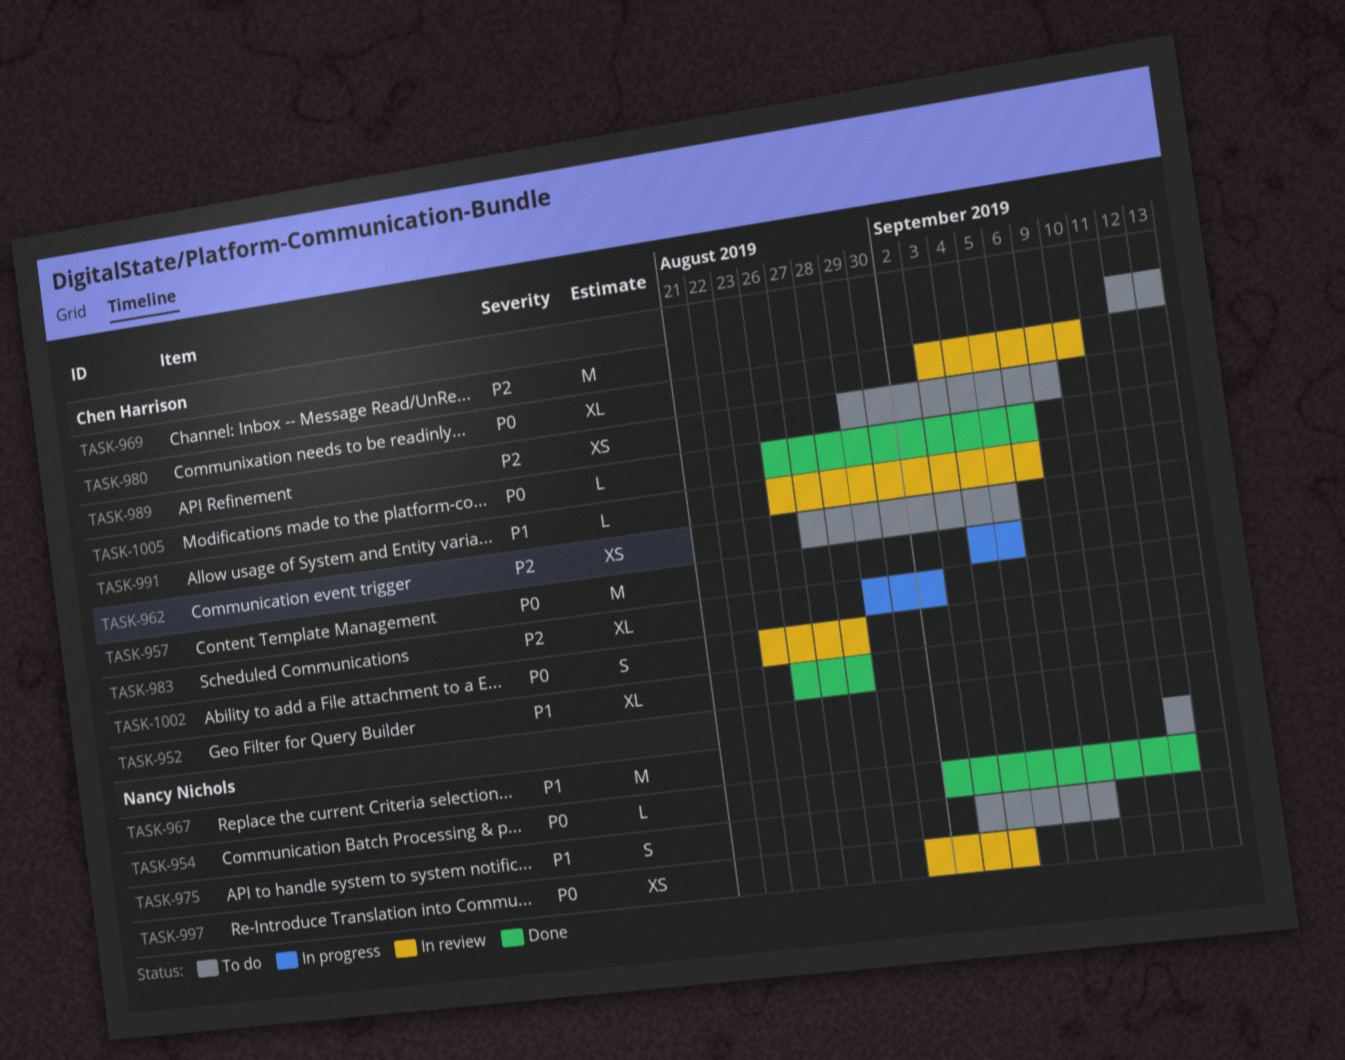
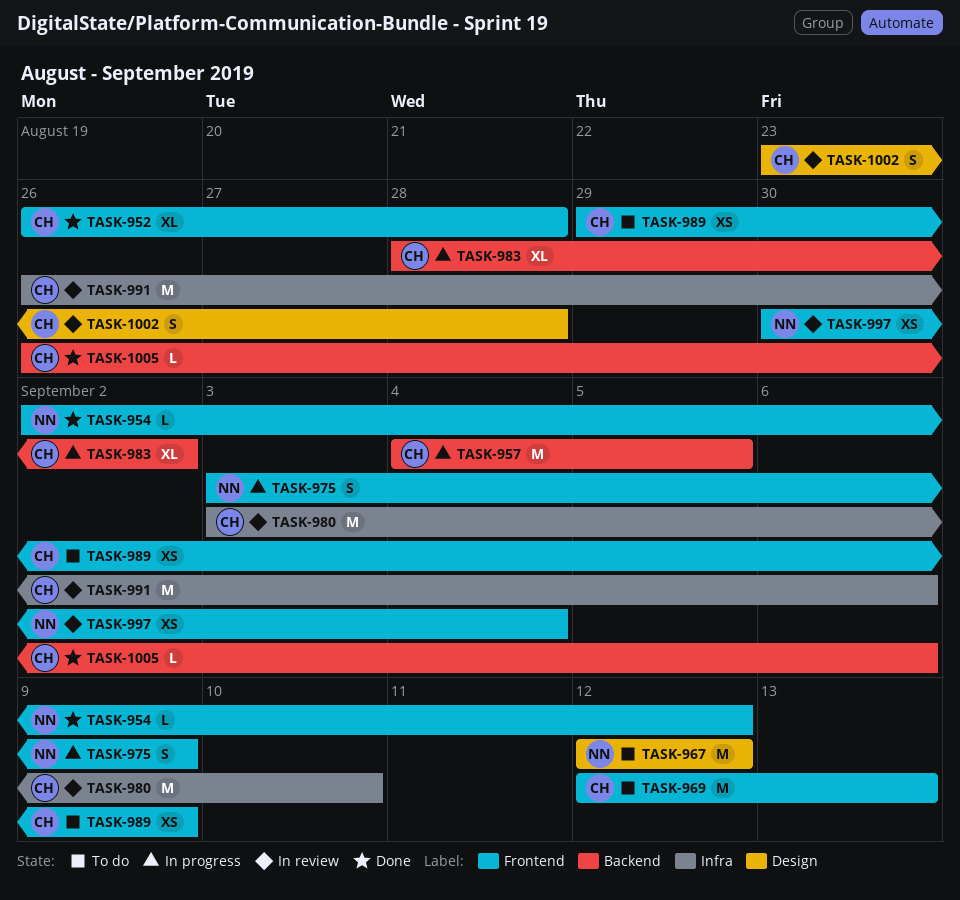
TASK-962: present -> none
TASK-975, status: To do -> In progress
TASK-980, estimate: XL -> M
TASK-983, start: Aug 29 -> Aug 28
TASK-991, estimate: L -> M

